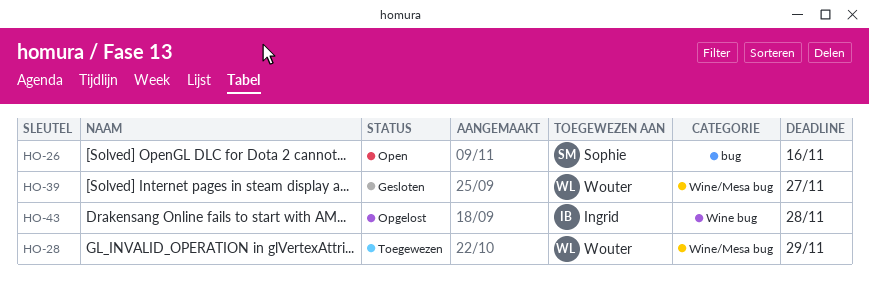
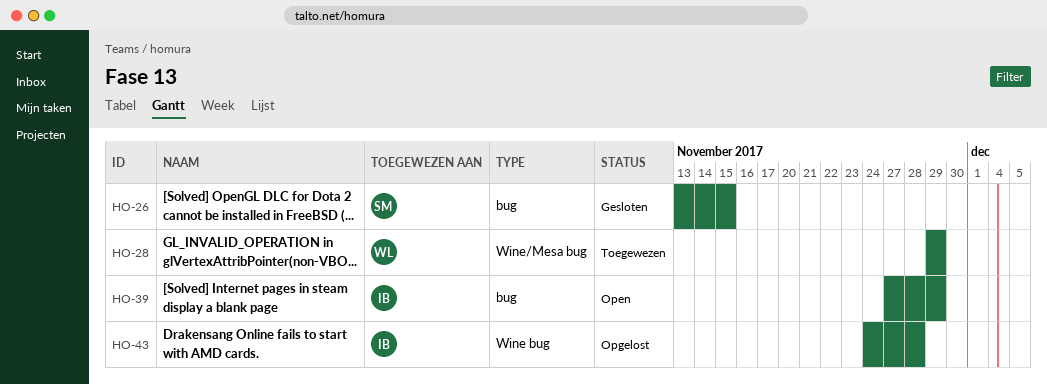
HO-26, status: Open -> Gesloten
HO-26, due: Nov 16 -> Nov 15
HO-39, status: Gesloten -> Open
HO-39, owner: Wouter -> Ingrid
HO-39, label: Wine/Mesa bug -> bug
HO-39, due: Nov 27 -> Nov 29

